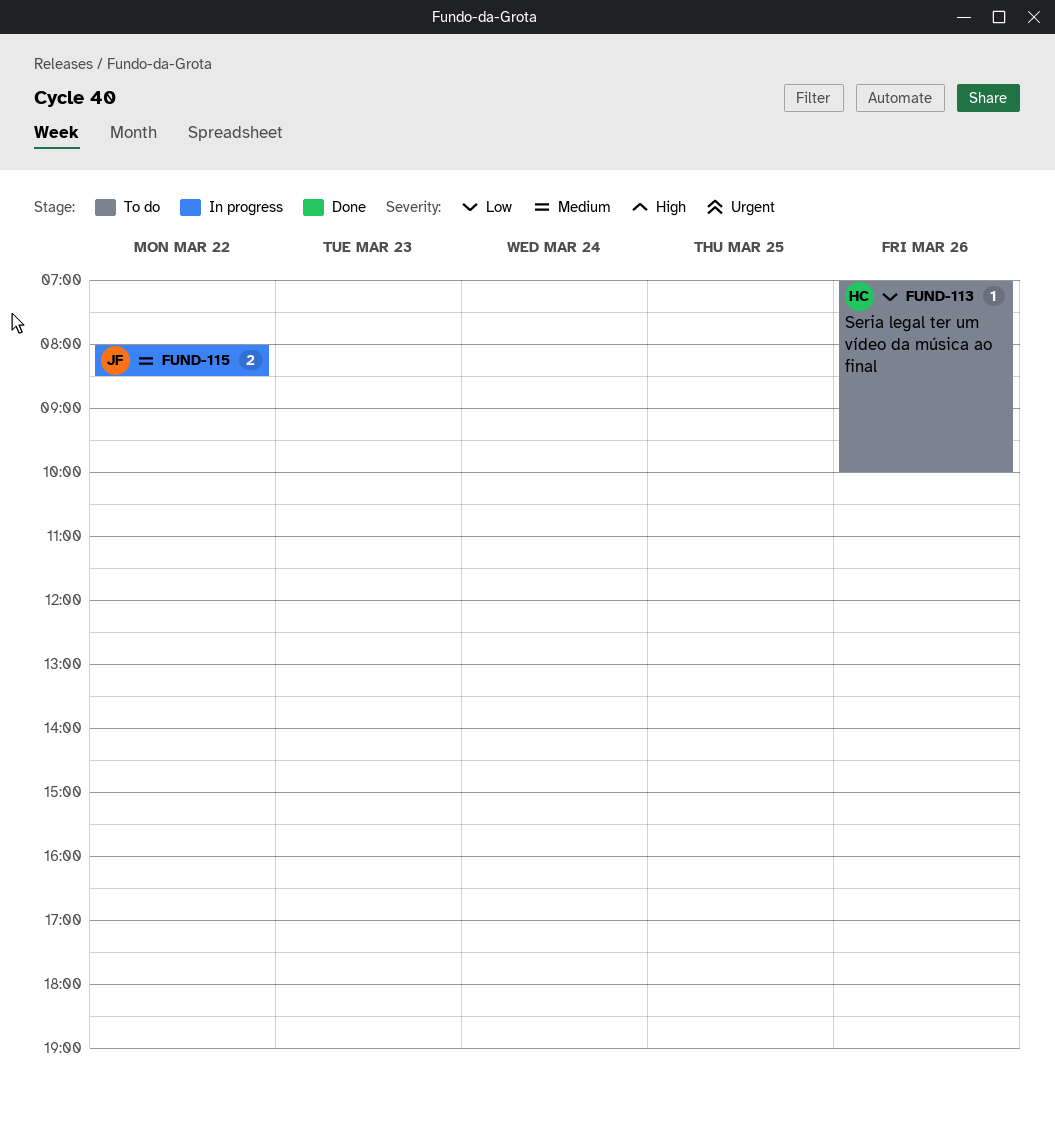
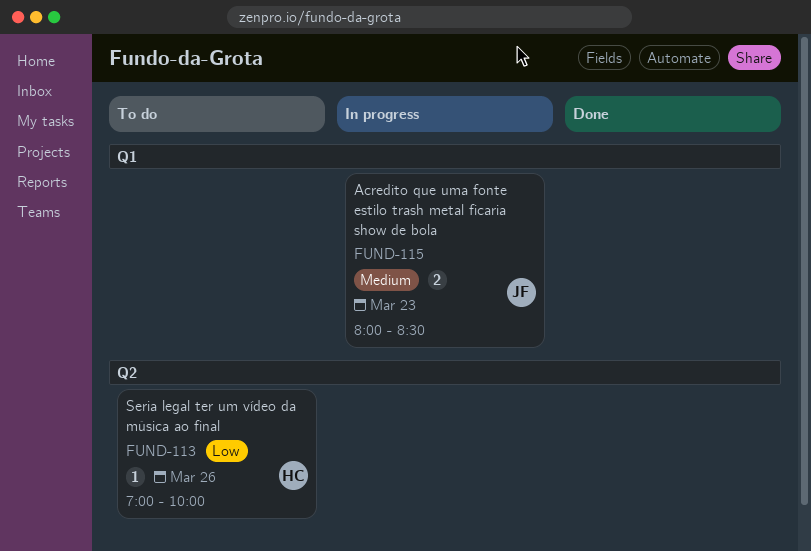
FUND-115, day: Mar 22 -> Mar 23

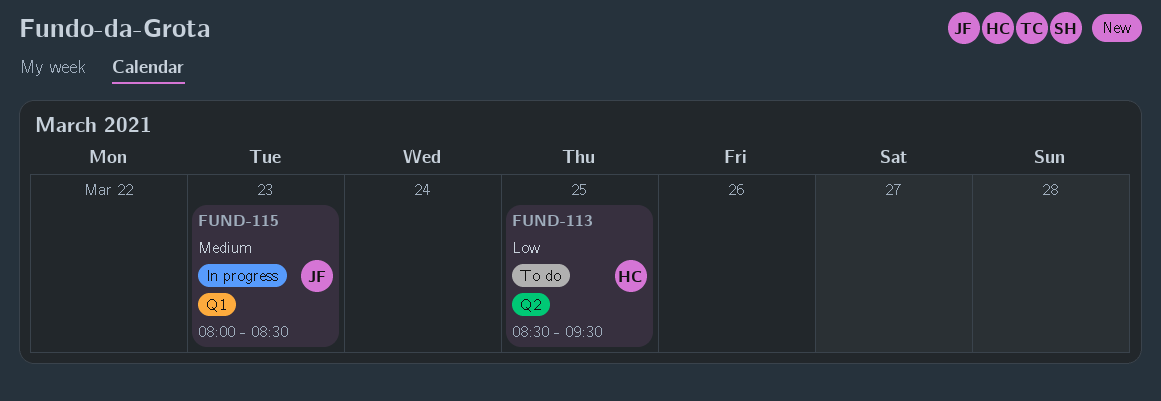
FUND-113, day: Mar 26 -> Mar 25
FUND-113, begins: 07:00 -> 08:30
FUND-113, ends: 10:00 -> 09:30

